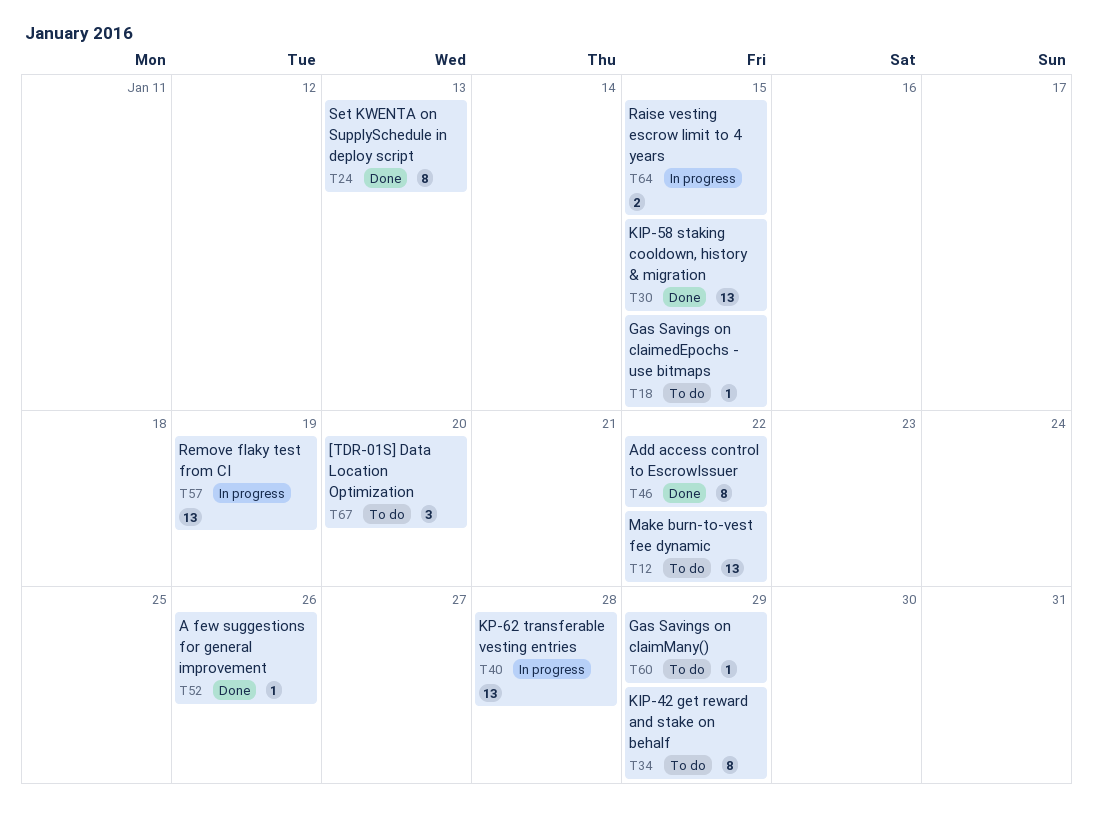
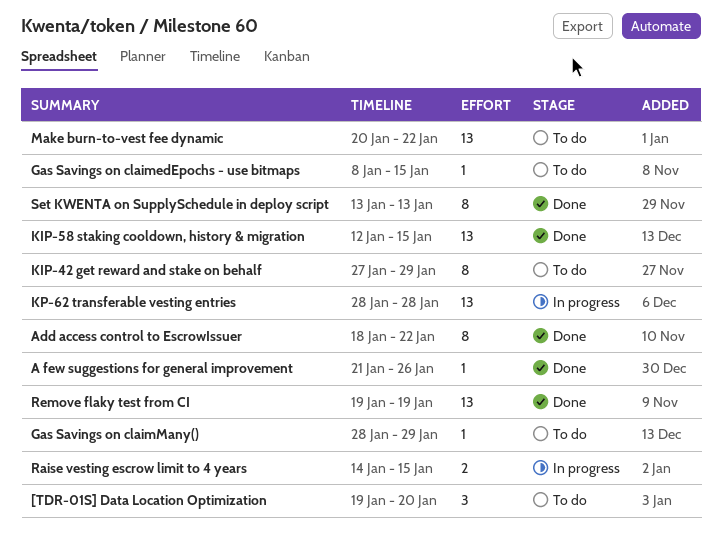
Remove flaky test from CI, status: In progress -> Done

